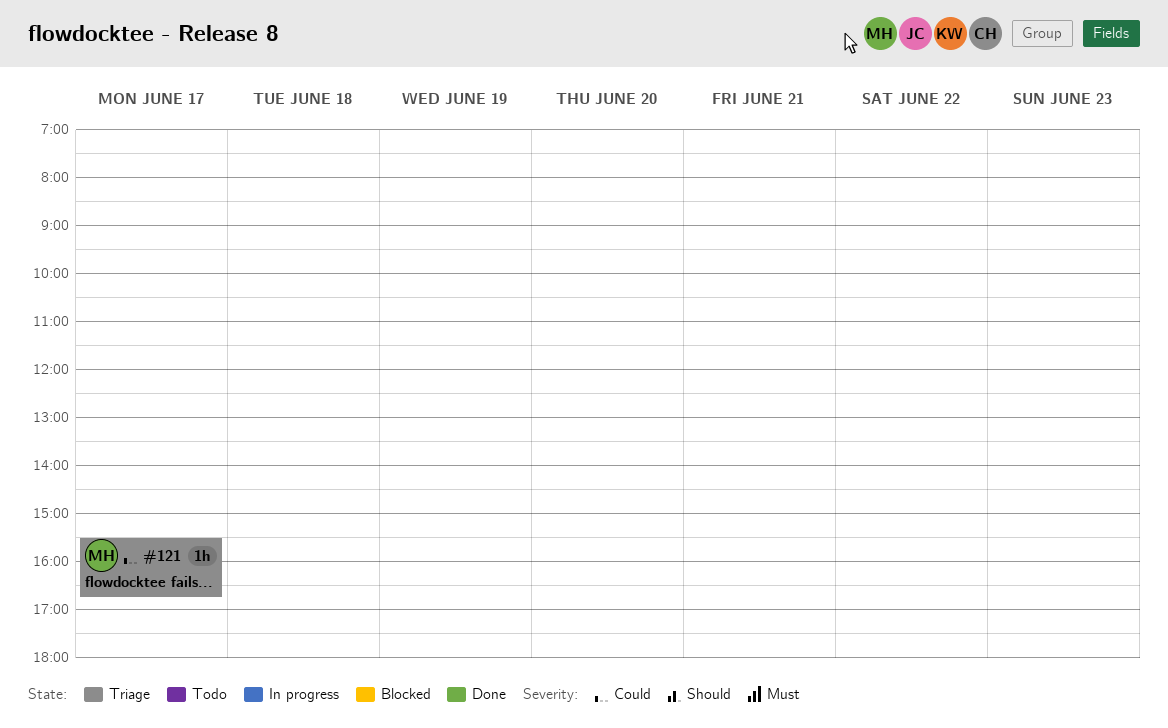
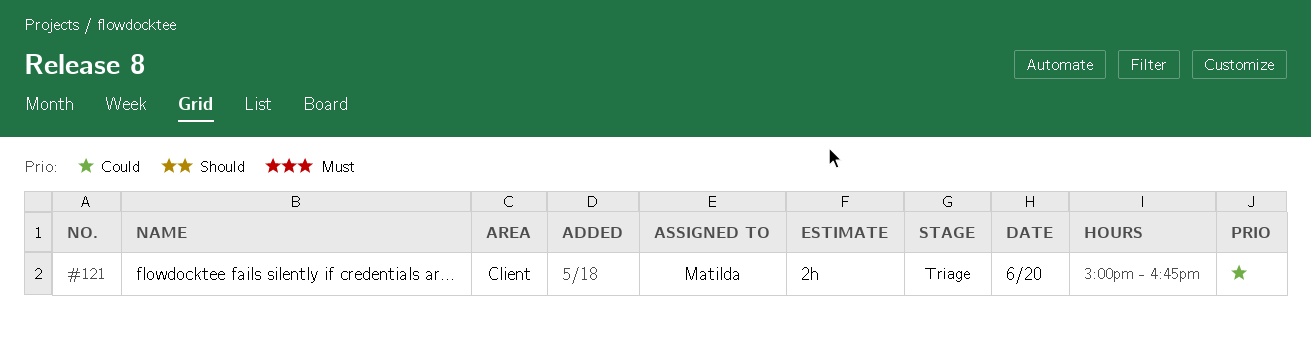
#121, estimate: 1h -> 2h
#121, day: Jun 17 -> Jun 20
#121, begins: 15:30 -> 15:00

